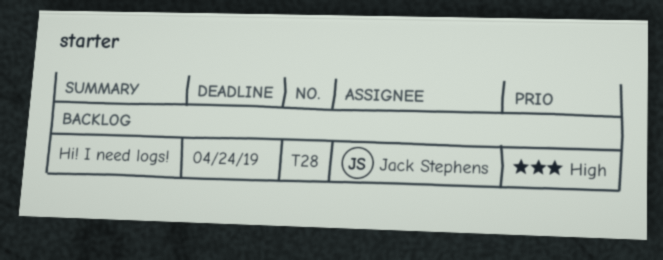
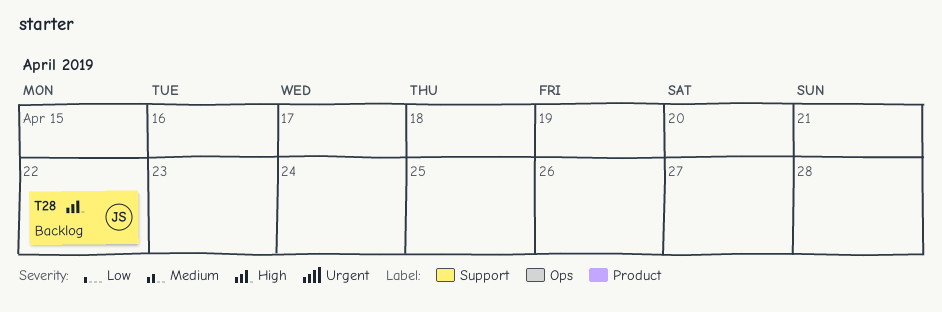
T28, due: Apr 24 -> Apr 22

